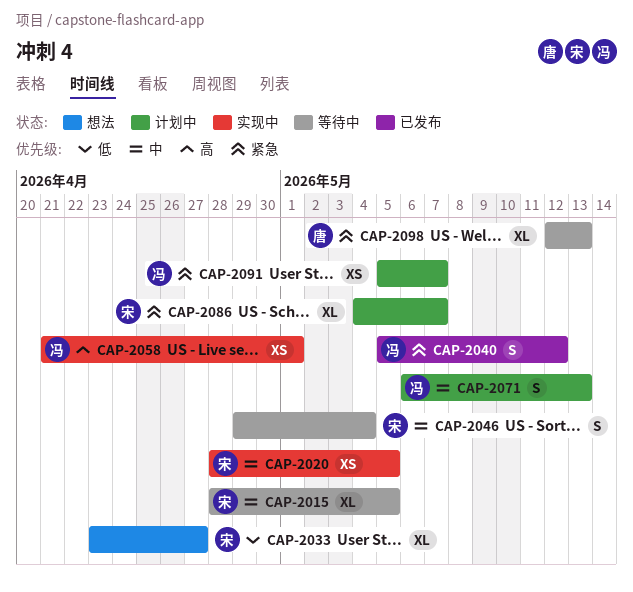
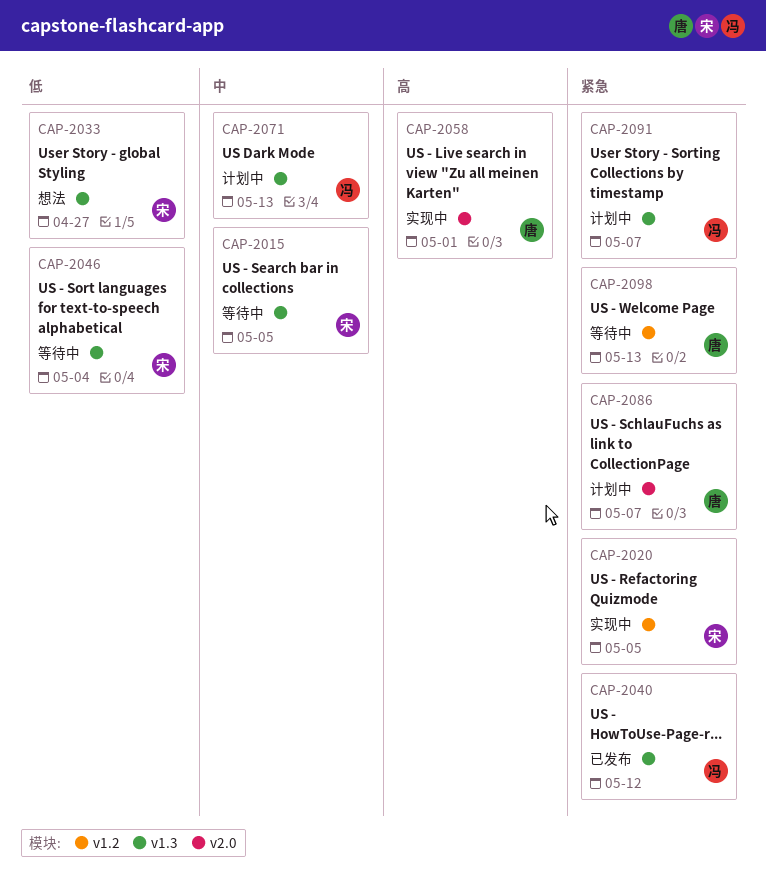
CAP-2020, priority: 中 -> 紧急
CAP-2046, priority: 中 -> 低
CAP-2058, owner: 冯 -> 唐
CAP-2086, owner: 宋 -> 唐

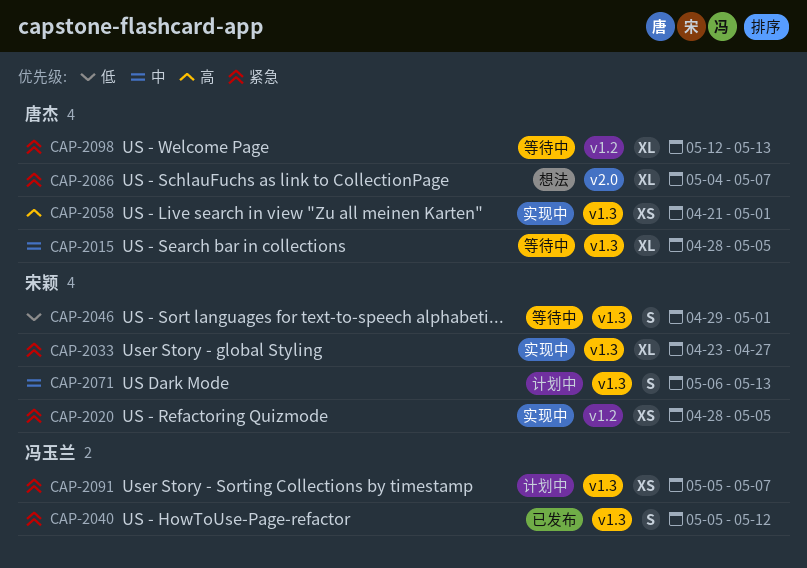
CAP-2015, owner: 宋颖 -> 唐杰
CAP-2033, status: 想法 -> 实现中
CAP-2033, priority: 低 -> 紧急
CAP-2046, due: May 4 -> May 1
CAP-2058, label: v2.0 -> v1.3
CAP-2071, owner: 冯玉兰 -> 宋颖
CAP-2086, status: 计划中 -> 想法

